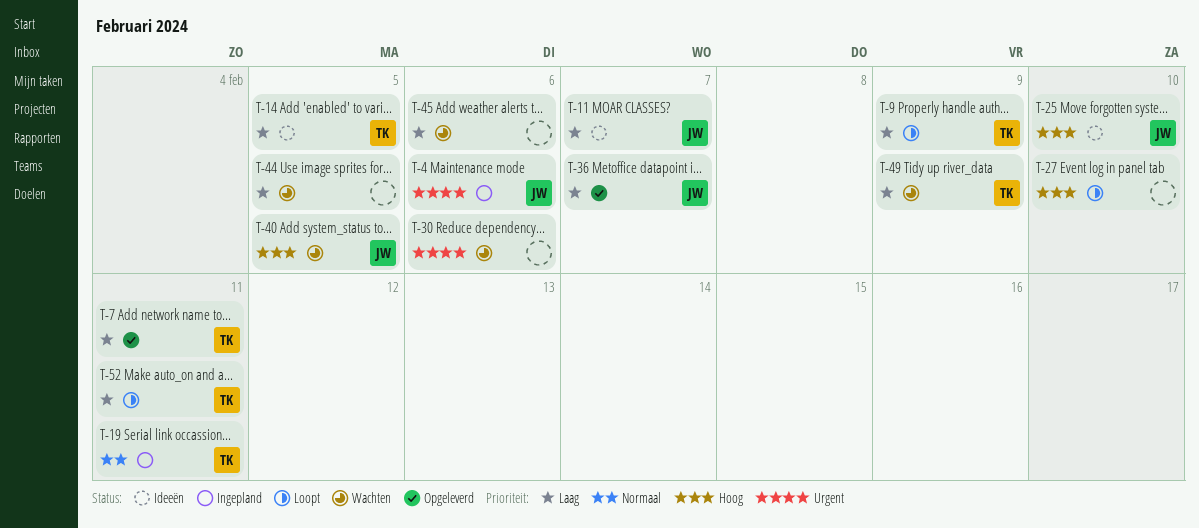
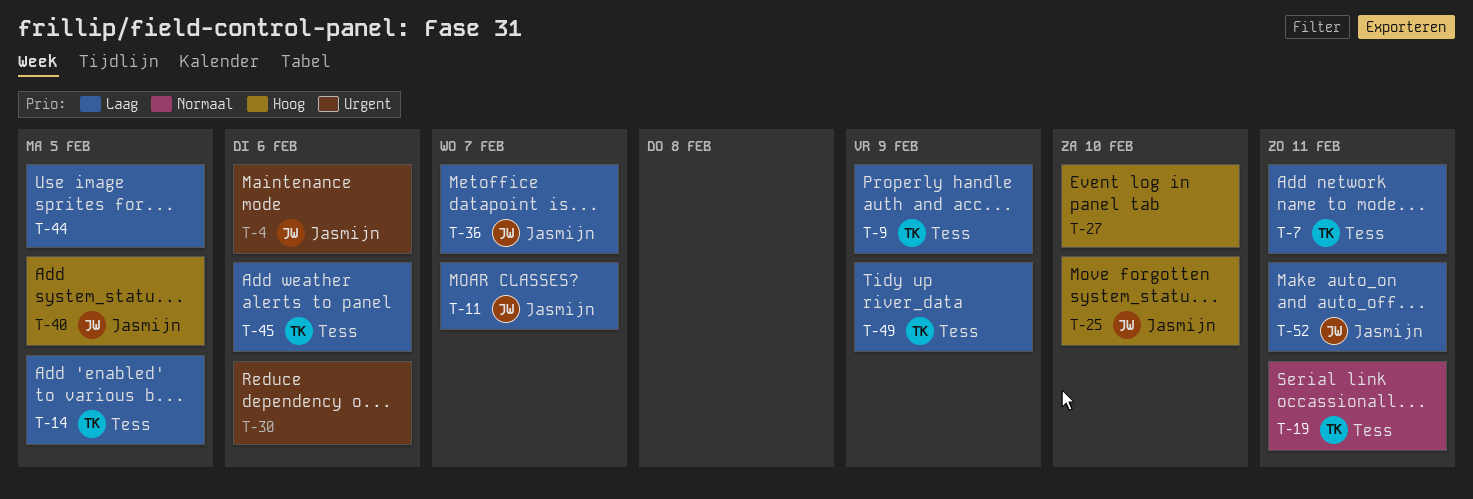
T-45, owner: none -> Tess
T-52, owner: Tess -> Jasmijn

